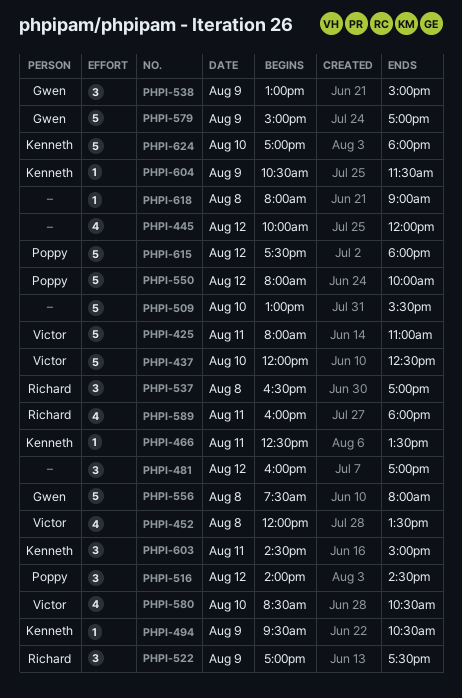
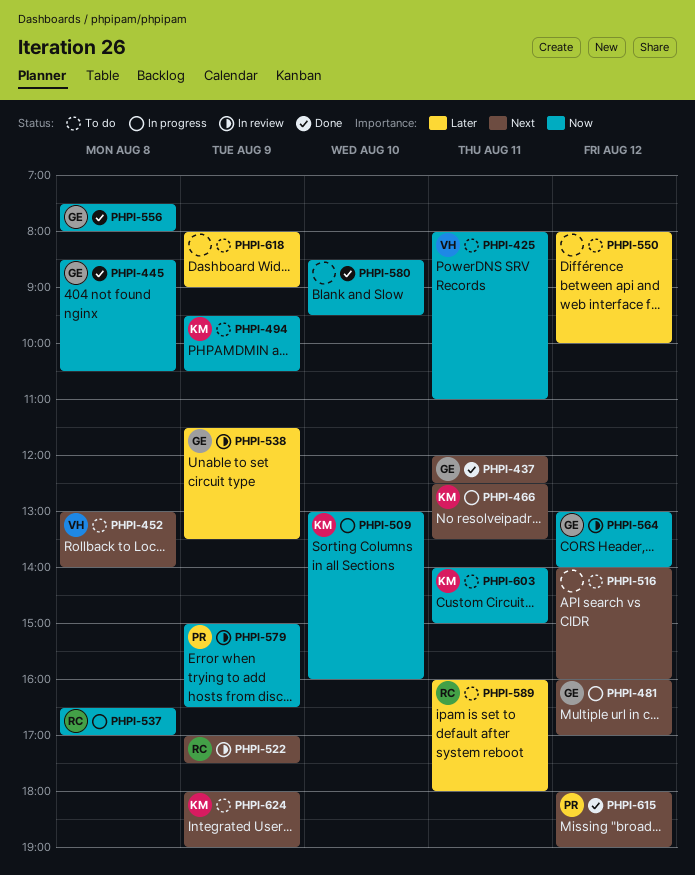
PHPI-437, owner: Victor -> Gwen
PHPI-437, day: Aug 10 -> Aug 11
PHPI-445, owner: none -> Gwen
PHPI-445, day: Aug 12 -> Aug 8
PHPI-445, begins: 10:00 -> 08:30
PHPI-445, ends: 12:00 -> 10:30
PHPI-452, begins: 12:00 -> 13:00
PHPI-452, ends: 13:30 -> 14:00
PHPI-481, owner: none -> Gwen
PHPI-509, owner: none -> Kenneth
PHPI-509, ends: 15:30 -> 16:00
PHPI-516, owner: Poppy -> none
PHPI-516, ends: 14:30 -> 16:00
PHPI-538, begins: 13:00 -> 11:30
PHPI-538, ends: 15:00 -> 13:30
PHPI-550, owner: Poppy -> none
PHPI-564: none -> present
PHPI-579, owner: Gwen -> Poppy
PHPI-579, ends: 17:00 -> 16:30
PHPI-580, owner: Victor -> none
PHPI-580, ends: 10:30 -> 09:30
PHPI-603, begins: 14:30 -> 14:00
PHPI-604: present -> none
PHPI-615, begins: 17:30 -> 18:00
PHPI-615, ends: 18:00 -> 19:00
PHPI-618, day: Aug 8 -> Aug 9
PHPI-624, day: Aug 10 -> Aug 9
PHPI-624, begins: 17:00 -> 18:00
PHPI-624, ends: 18:00 -> 19:00

